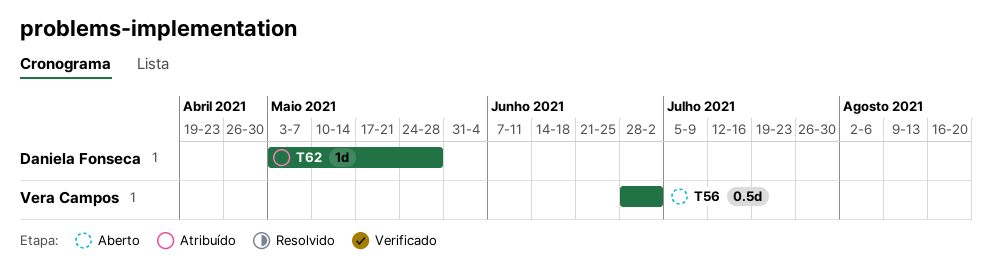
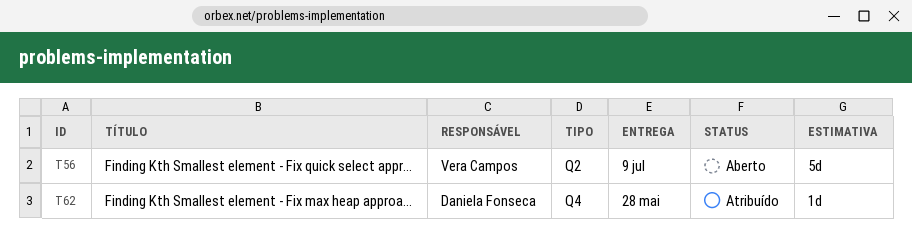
T56, estimate: 0.5d -> 5d
T56, due: Jul 2 -> Jul 9

